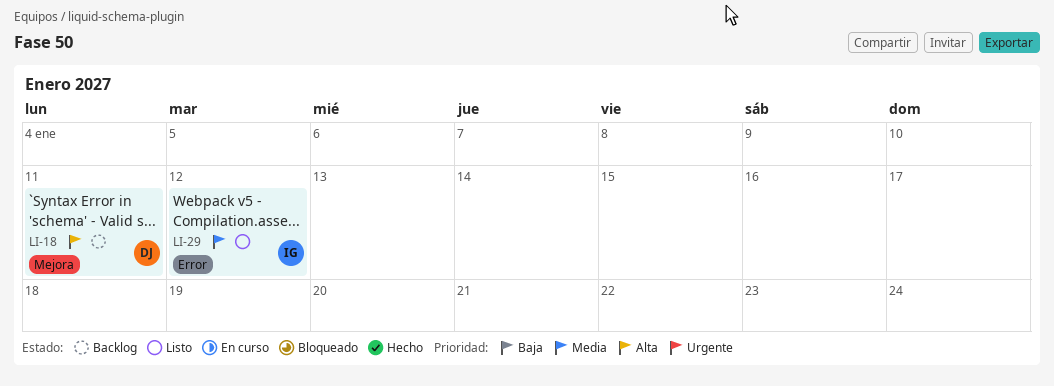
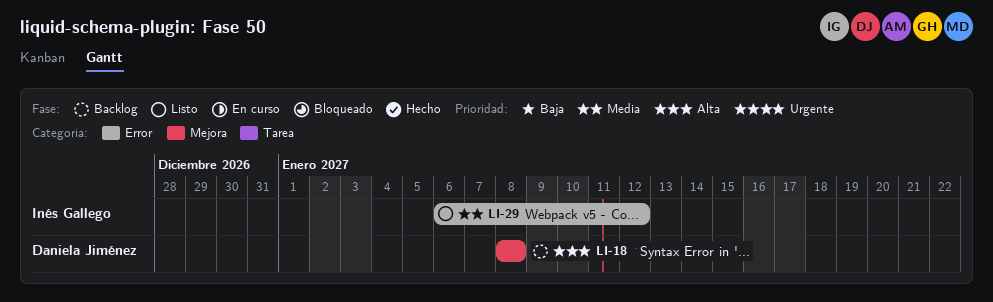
LI-18, due: Jan 11 -> Jan 8

